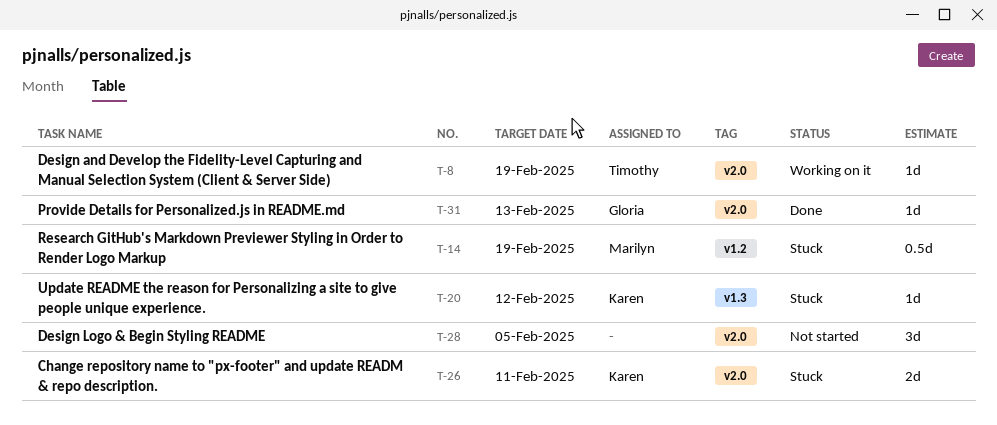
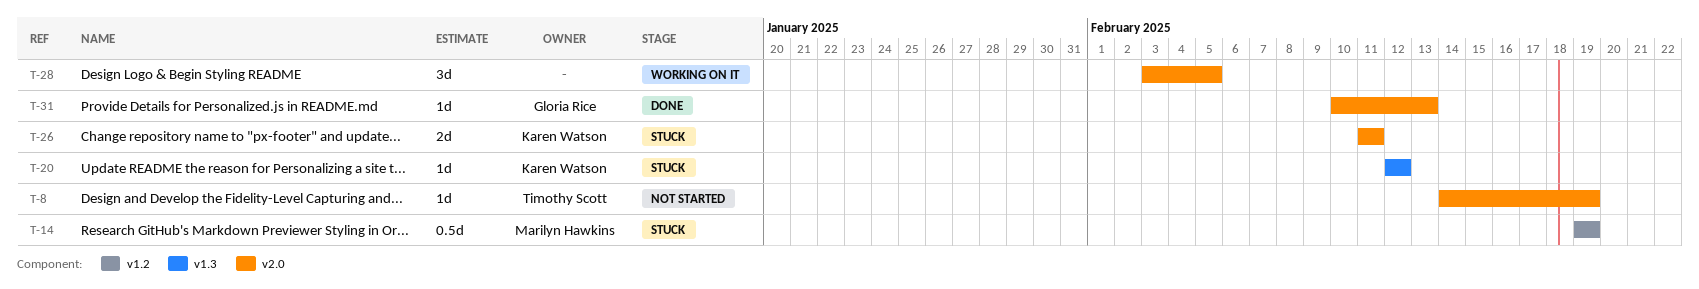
T-8, status: Working on it -> Not started
T-28, status: Not started -> Working on it

